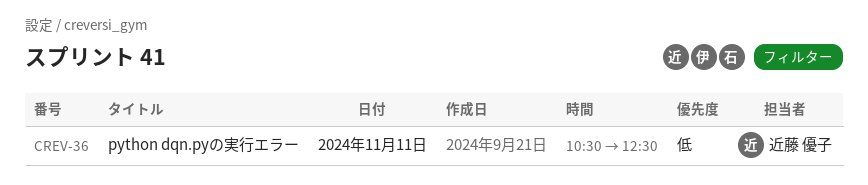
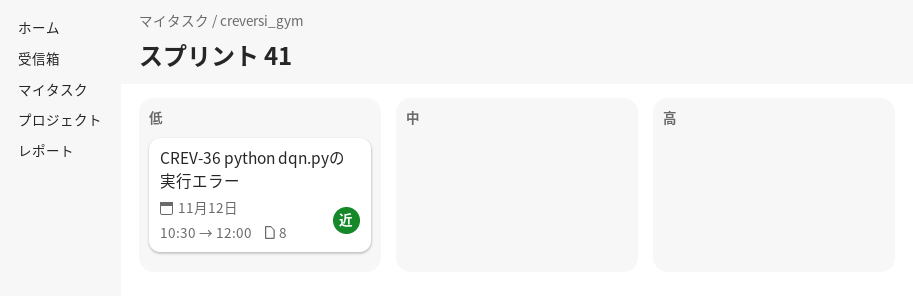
CREV-36, day: Nov 11 -> Nov 12
CREV-36, ends: 12:30 -> 12:00

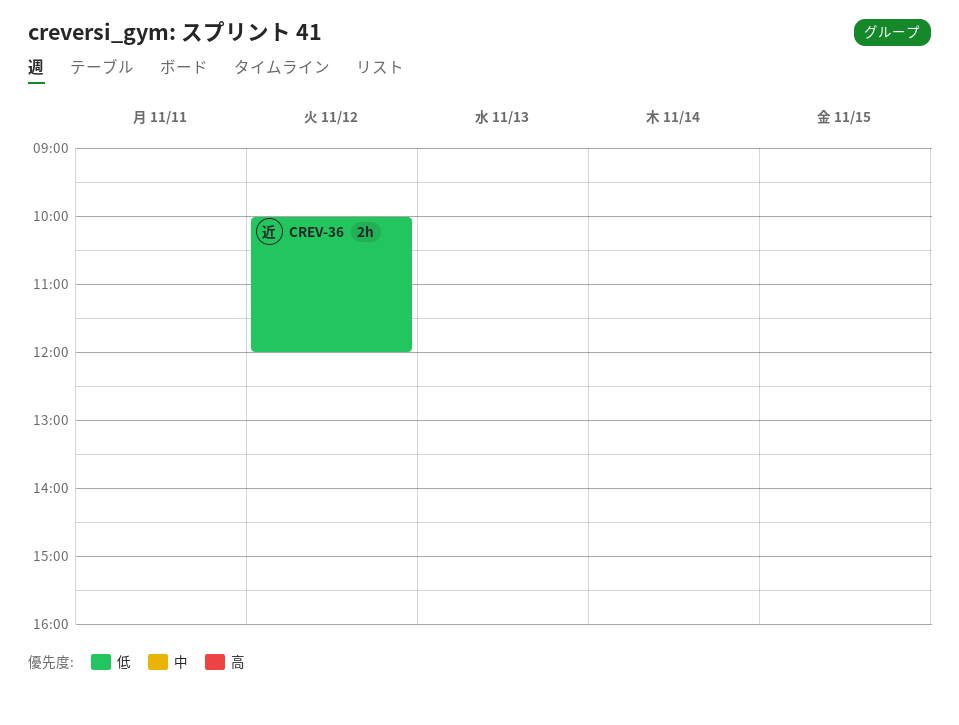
CREV-36, begins: 10:30 -> 10:00

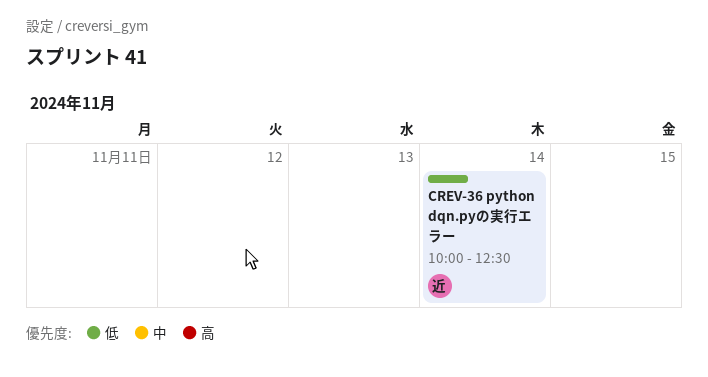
CREV-36, day: Nov 12 -> Nov 14
CREV-36, ends: 12:00 -> 12:30

